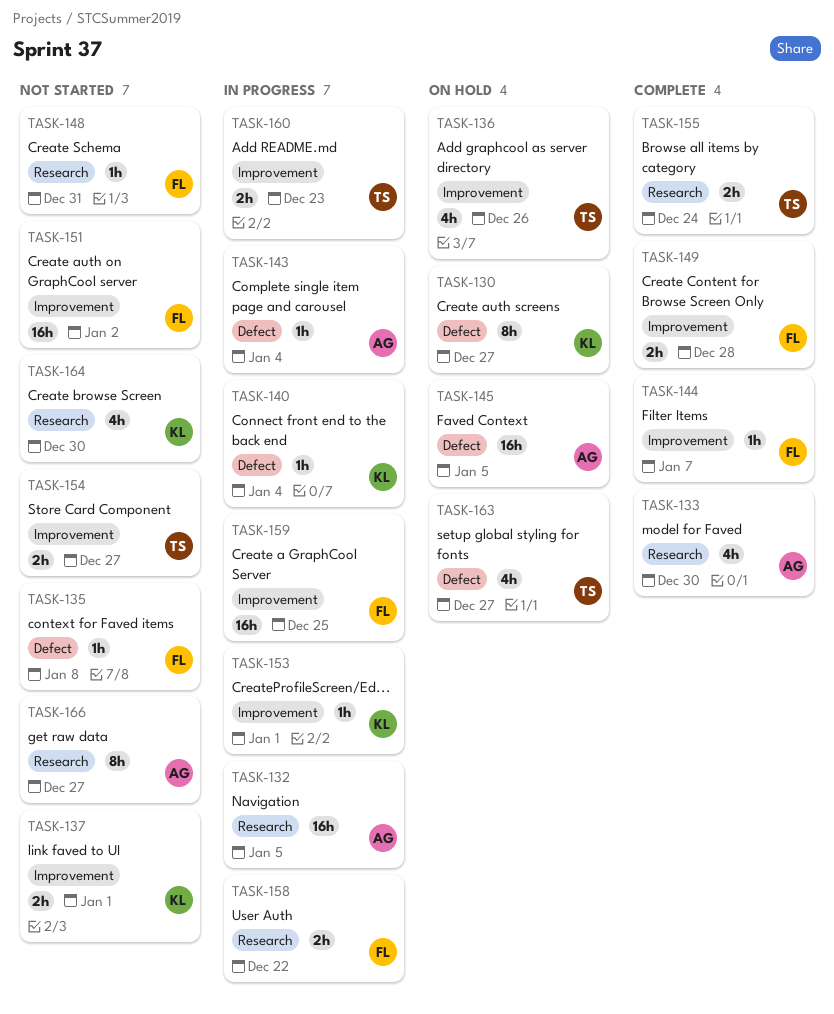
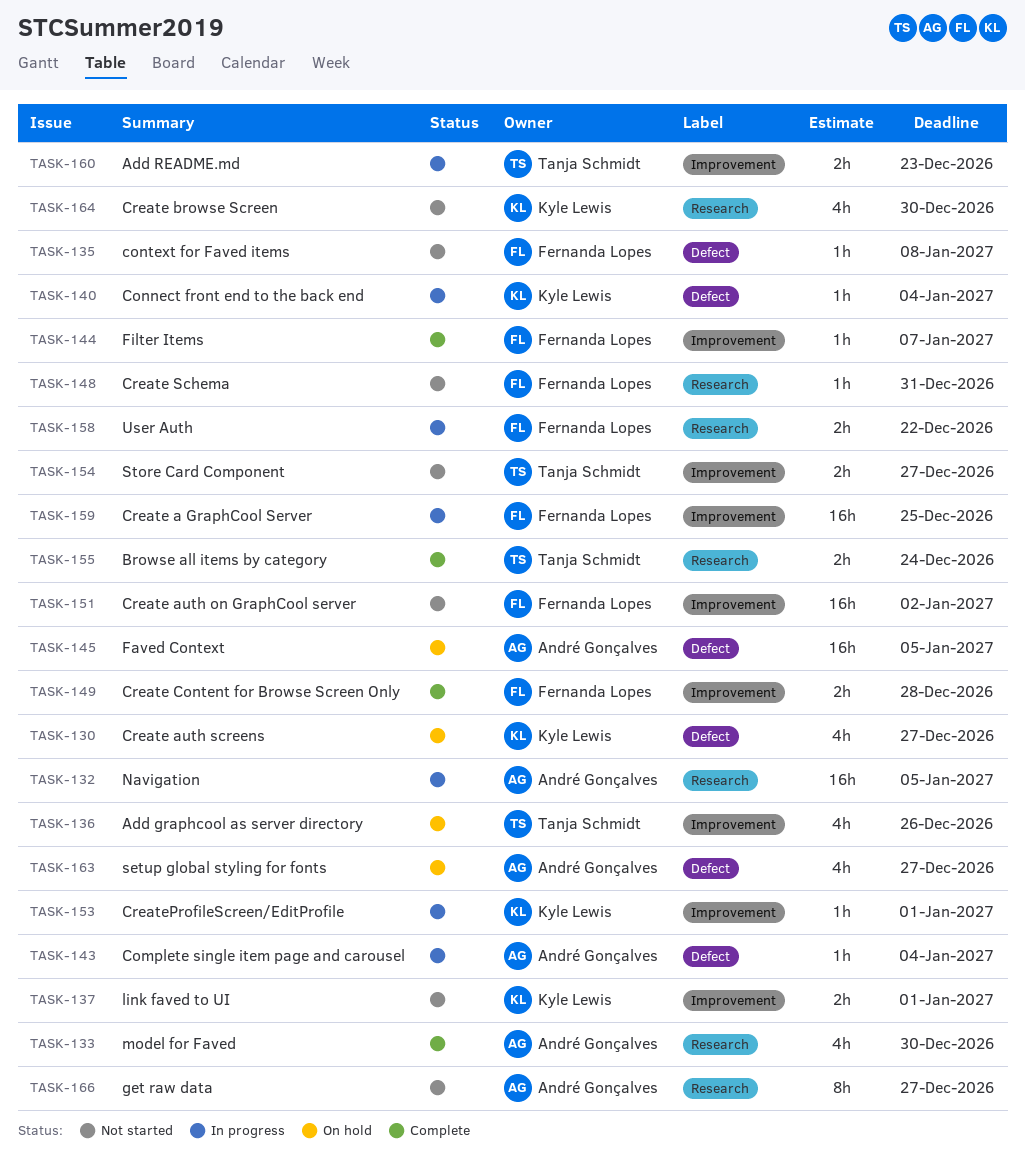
TASK-130, estimate: 8h -> 4h
TASK-163, owner: Tanja Schmidt -> André Gonçalves

